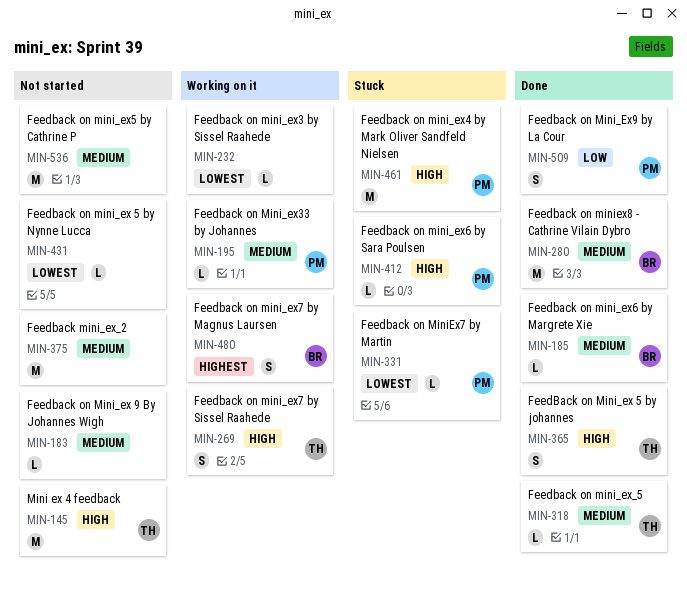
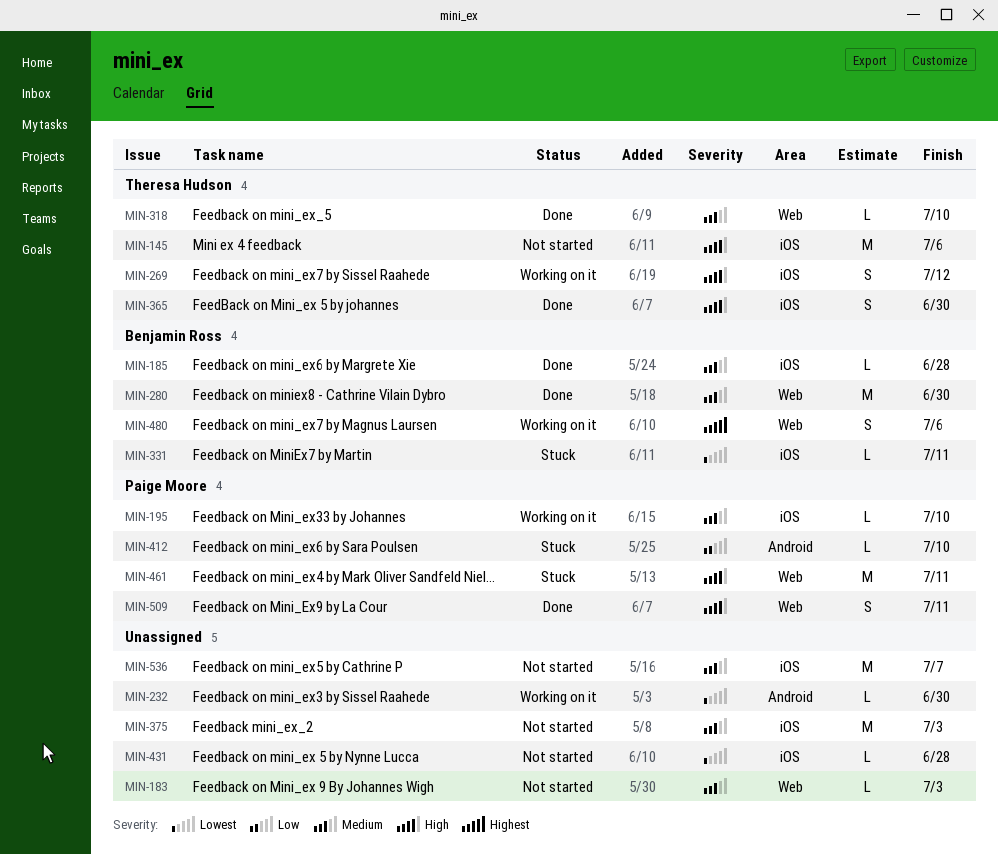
MIN-331, owner: Paige Moore -> Benjamin Ross
MIN-412, priority: High -> Low
MIN-509, priority: Low -> High

